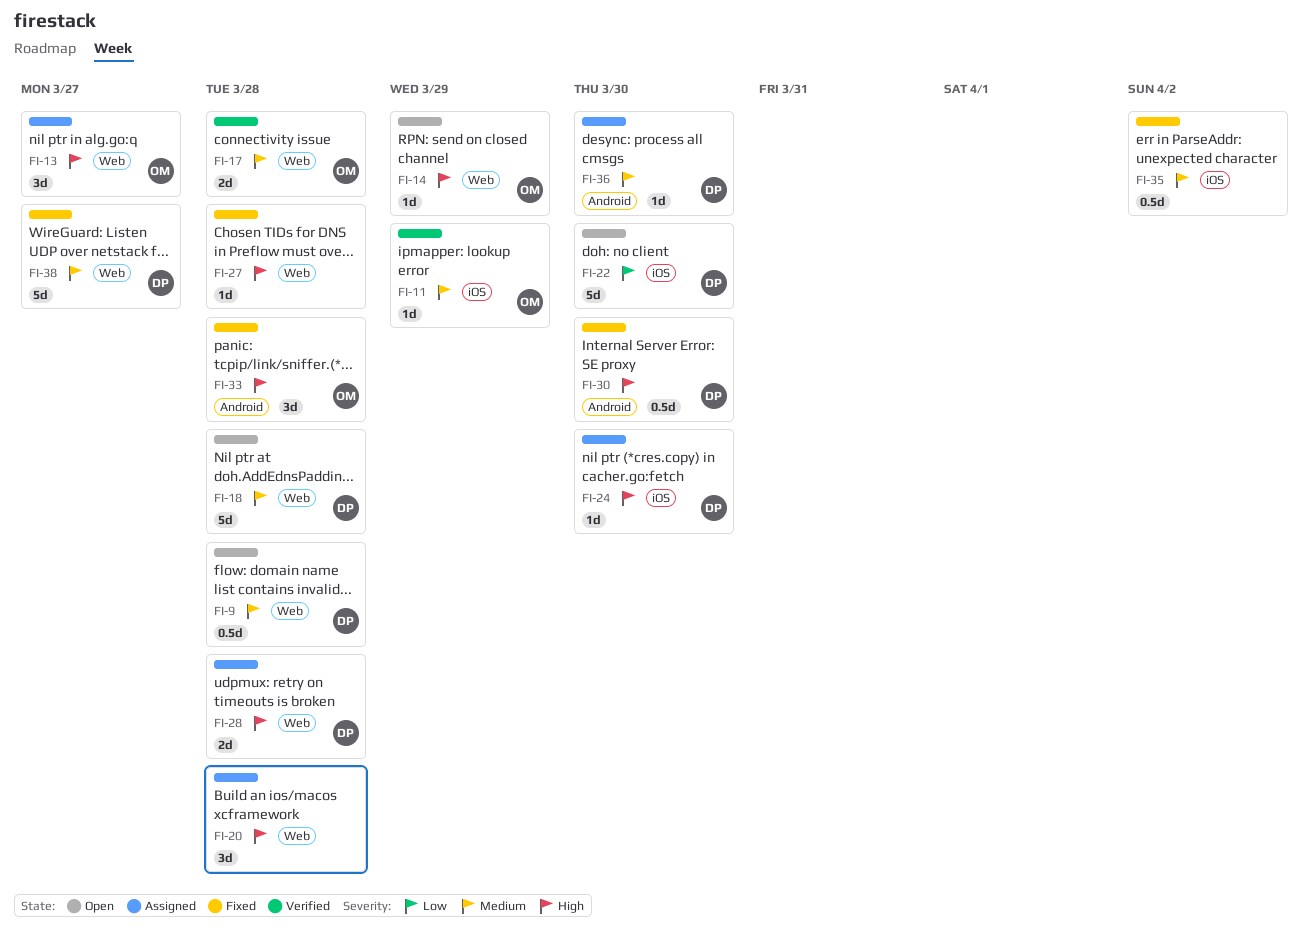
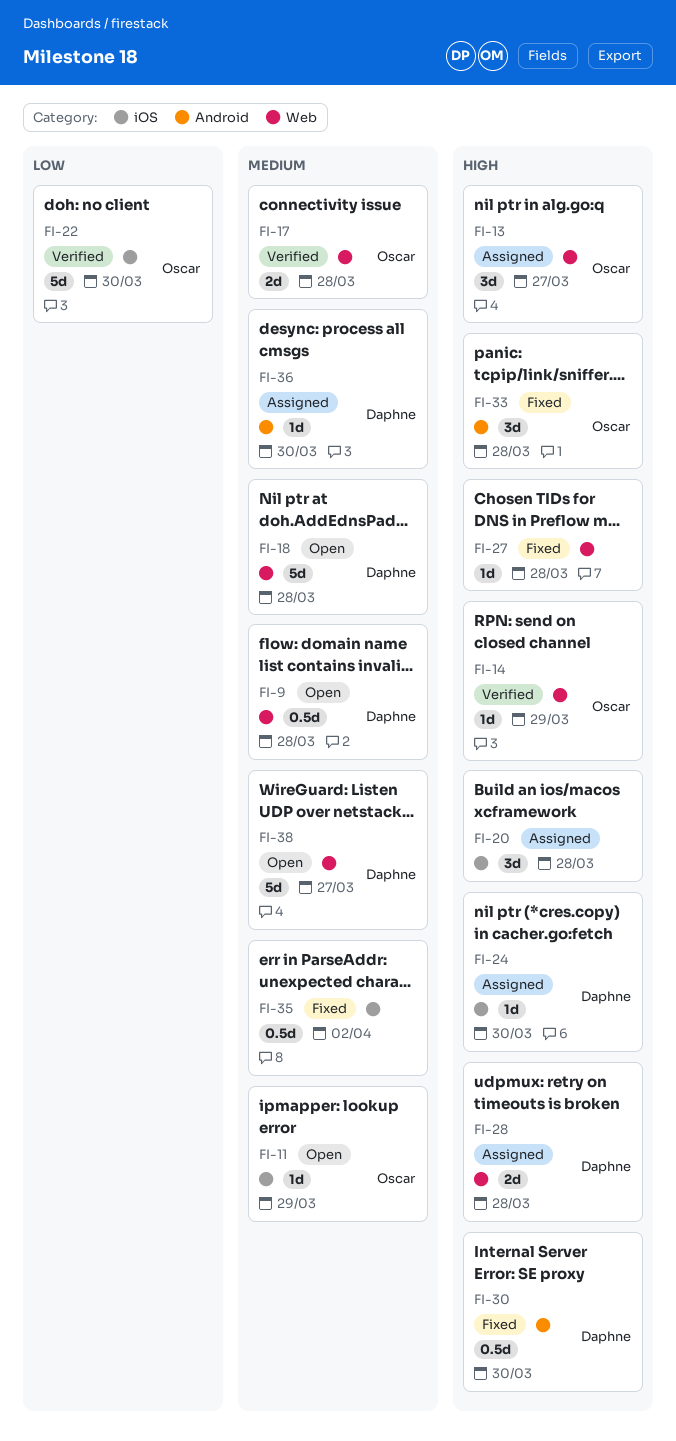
FI-11, status: Verified -> Open
FI-14, status: Open -> Verified
FI-20, label: Web -> iOS
FI-22, status: Open -> Verified
FI-22, owner: Daphne -> Oscar
FI-38, status: Fixed -> Open

